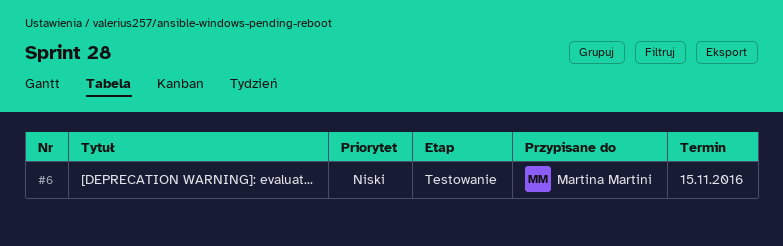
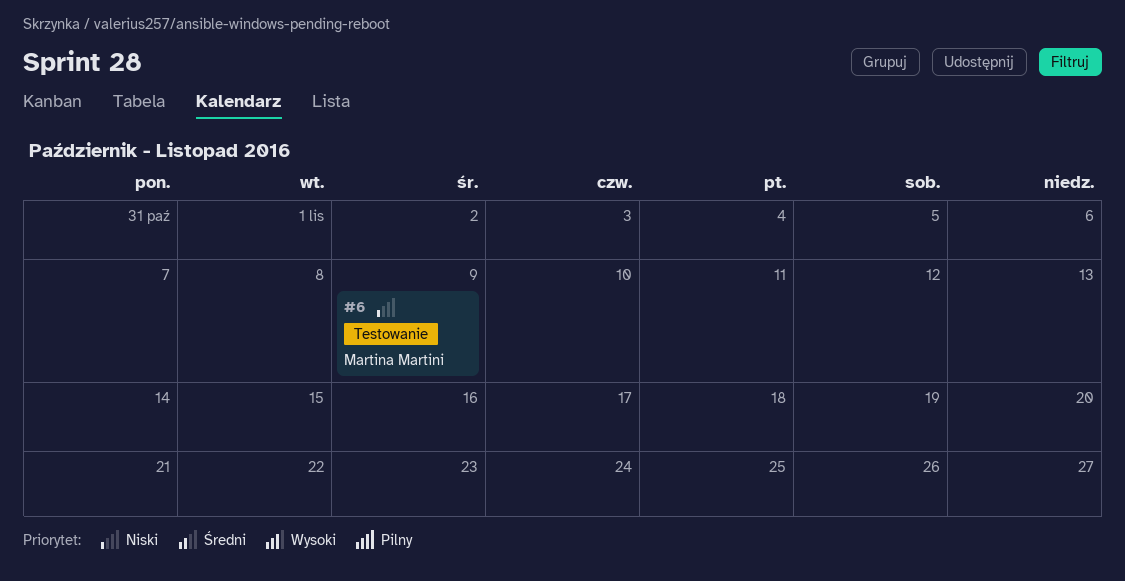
#6, due: Nov 15 -> Nov 9

